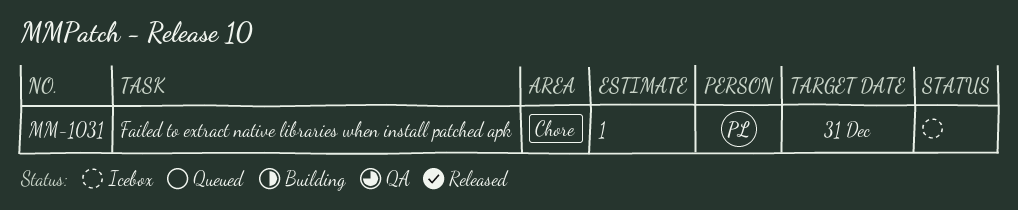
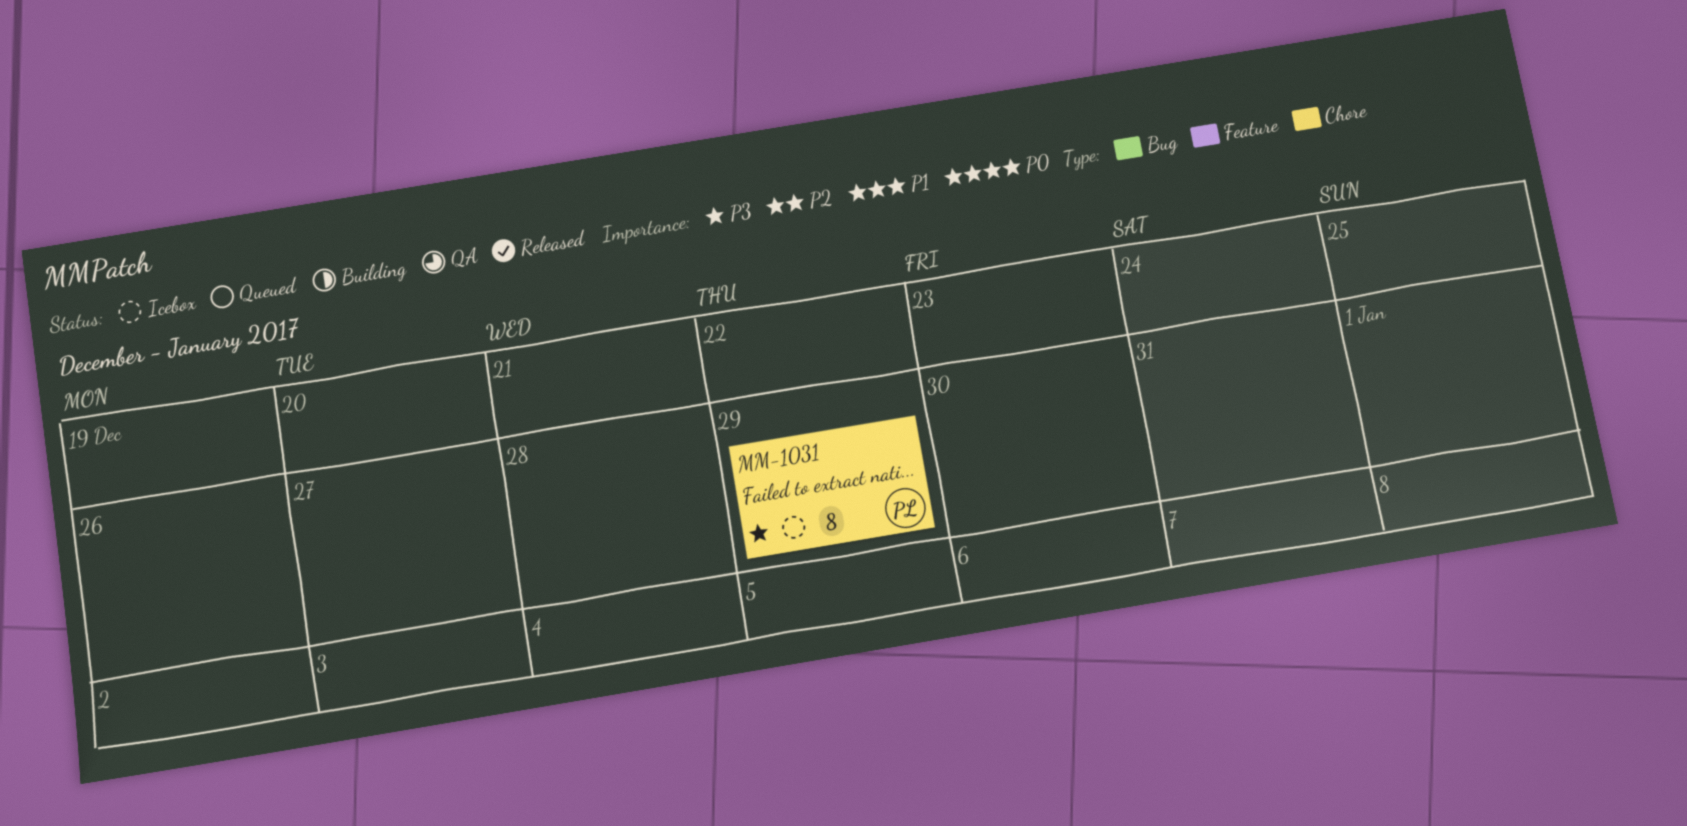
MM-1031, estimate: 1 -> 8
MM-1031, due: Dec 31 -> Dec 29

